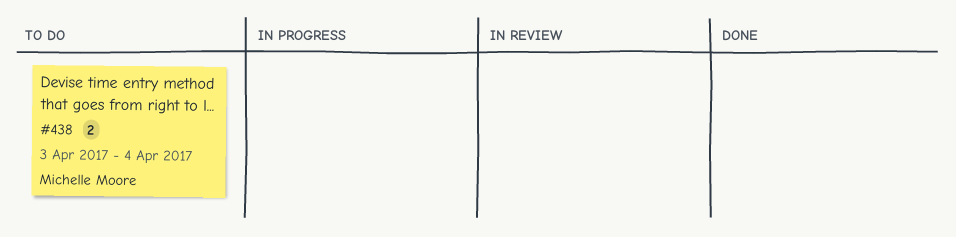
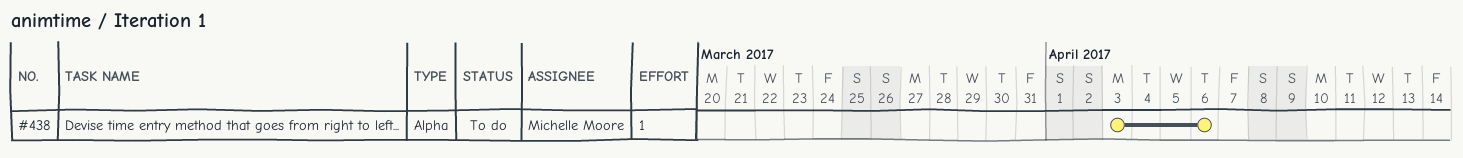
#438, estimate: 2 -> 1
#438, due: Apr 4 -> Apr 6

